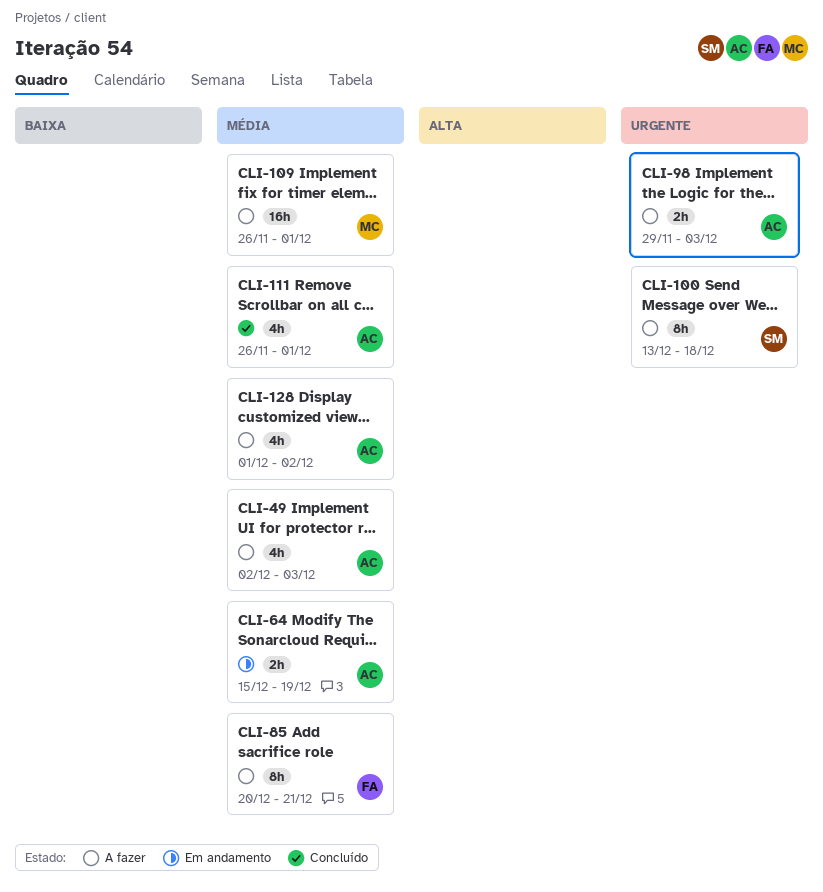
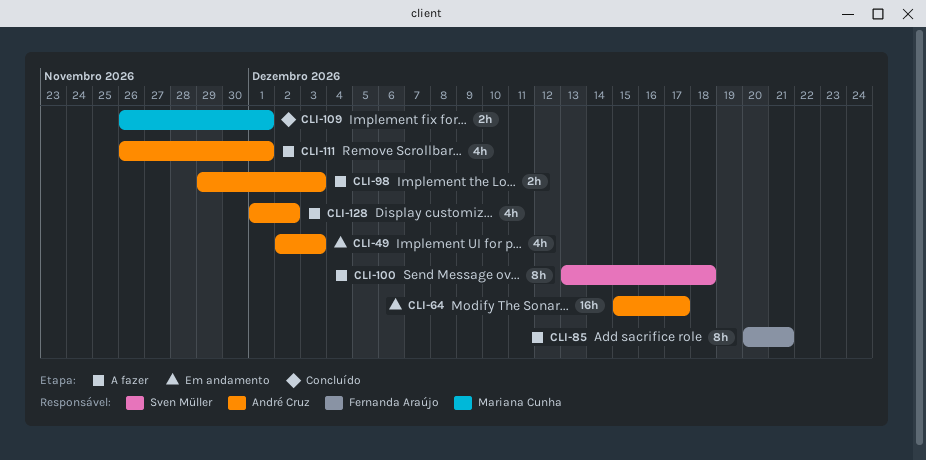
CLI-49, status: A fazer -> Em andamento
CLI-64, estimate: 2h -> 16h
CLI-64, due: Dec 19 -> Dec 17
CLI-109, status: A fazer -> Concluído
CLI-109, estimate: 16h -> 2h
CLI-111, status: Concluído -> A fazer

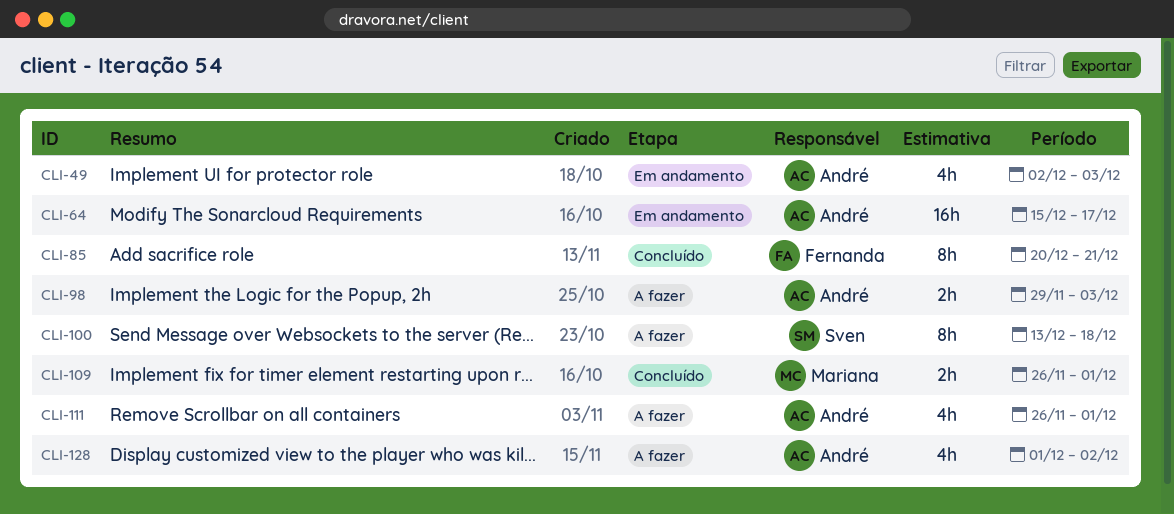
CLI-85, status: A fazer -> Concluído

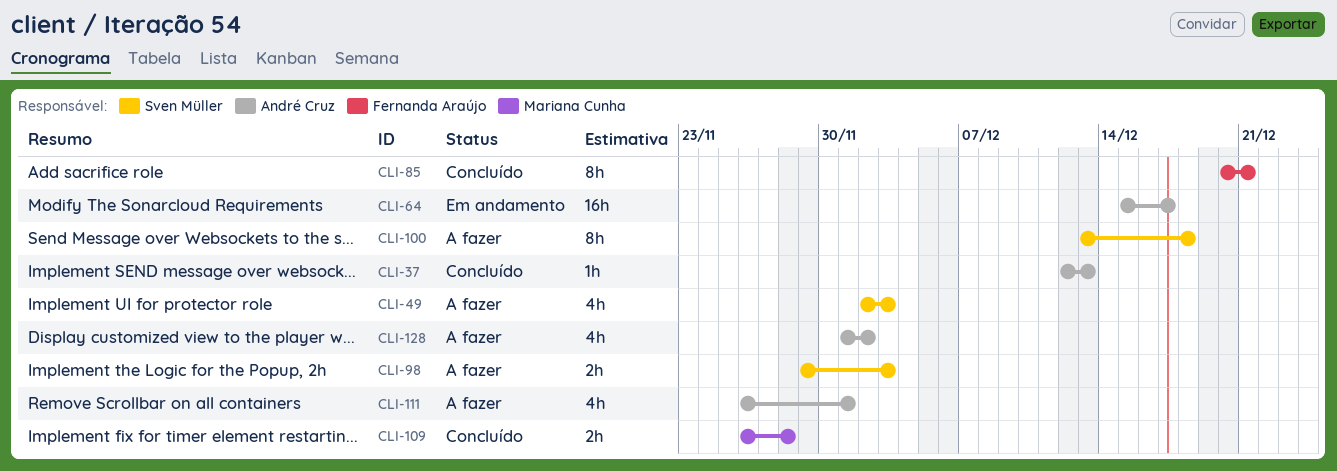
CLI-37: none -> present
CLI-49, status: Em andamento -> A fazer
CLI-49, owner: André Cruz -> Sven Müller
CLI-98, owner: André Cruz -> Sven Müller
CLI-109, due: Dec 1 -> Nov 28

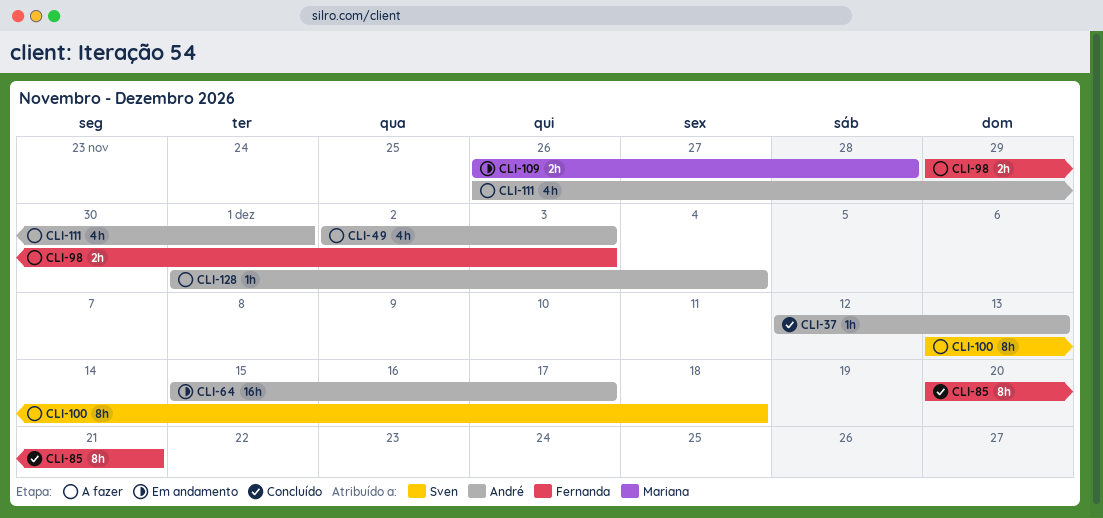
CLI-49, owner: Sven Müller -> André Cruz
CLI-98, owner: Sven Müller -> Fernanda Araújo
CLI-109, status: Concluído -> Em andamento
CLI-128, estimate: 4h -> 1h
CLI-128, due: Dec 2 -> Dec 4

